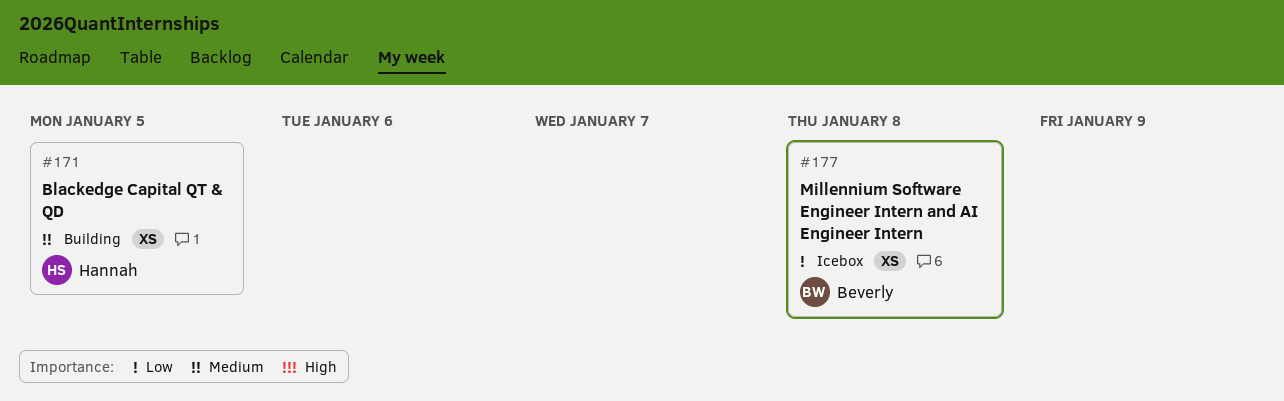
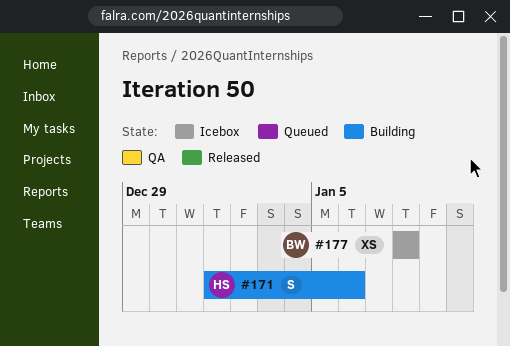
#171, estimate: XS -> S
#171, due: Jan 5 -> Jan 6

